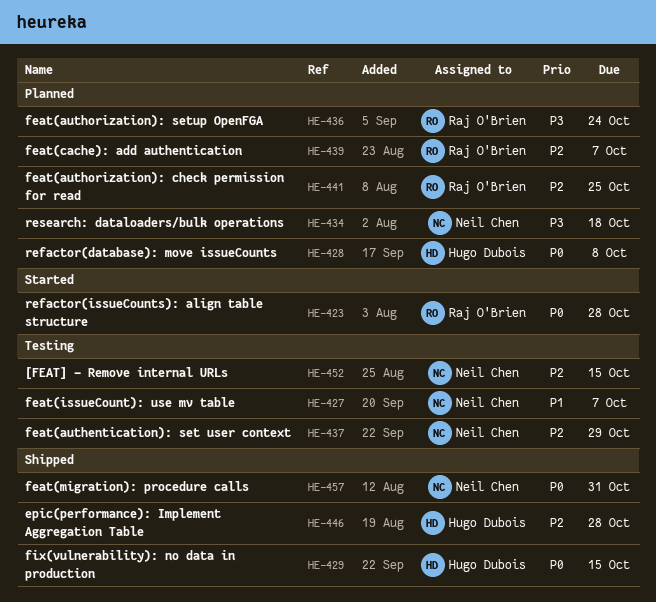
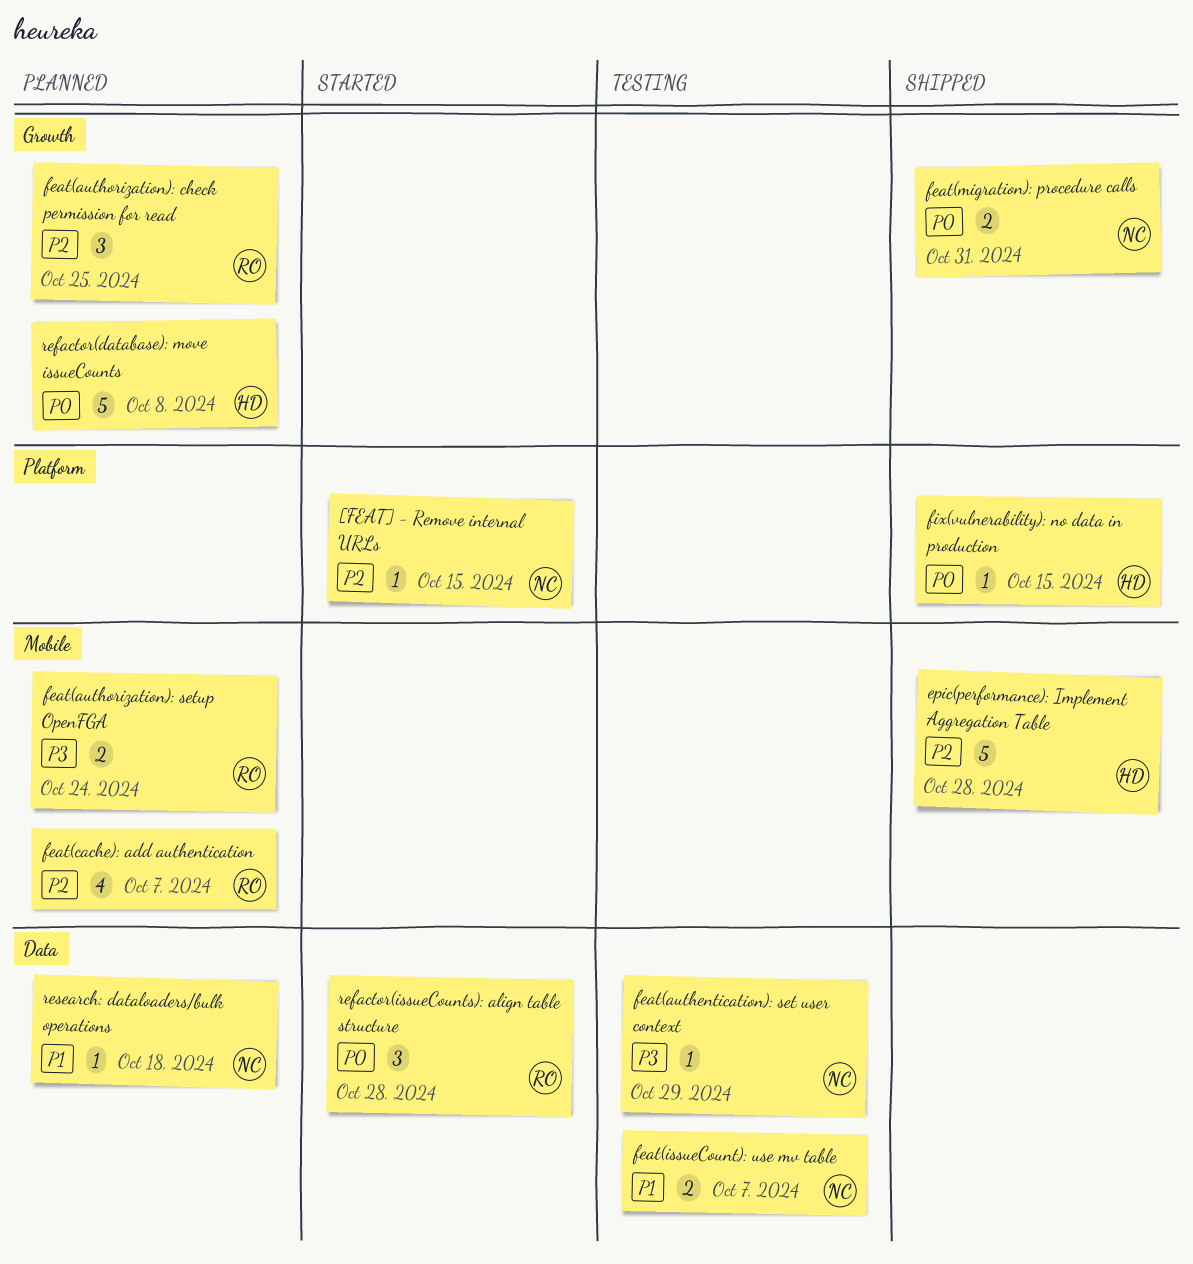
[FEAT] - Remove internal URLs, status: Testing -> Started
feat(authentication): set user context, priority: P2 -> P3
research: dataloaders/bulk operations, priority: P3 -> P1

